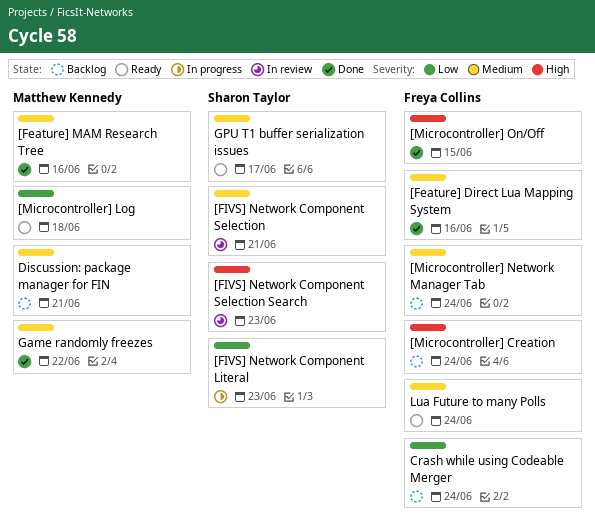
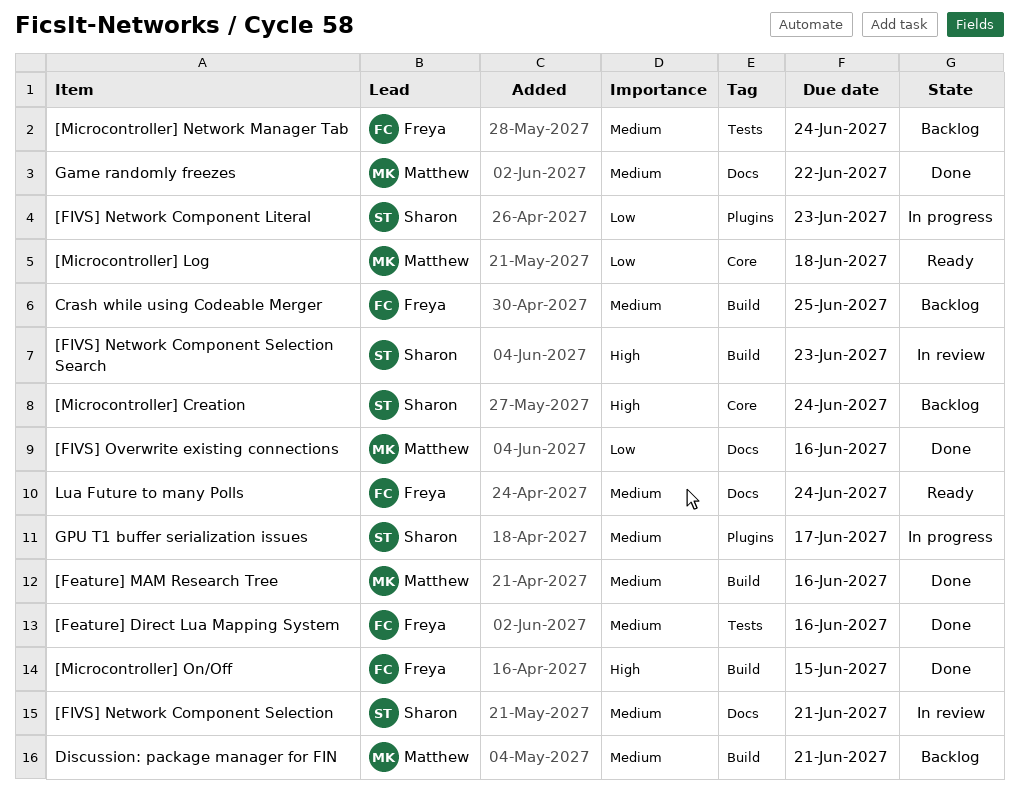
[FIVS] Overwrite existing connections: none -> present
[Microcontroller] Creation, owner: Freya Collins -> Sharon Taylor
Crash while using Codeable Merger, priority: Low -> Medium
Crash while using Codeable Merger, due: Jun 24 -> Jun 25
GPU T1 buffer serialization issues, status: Ready -> In progress

